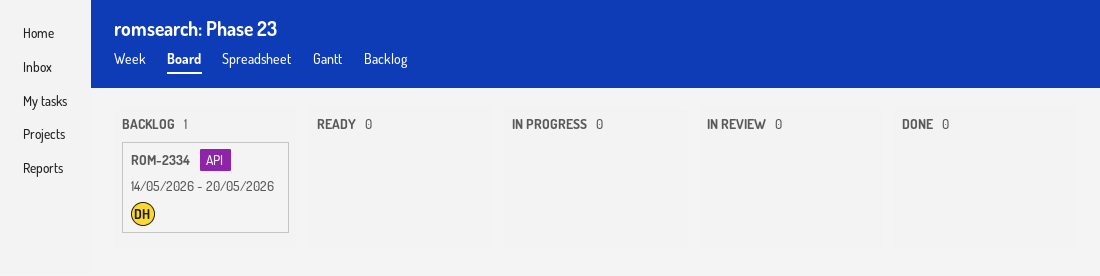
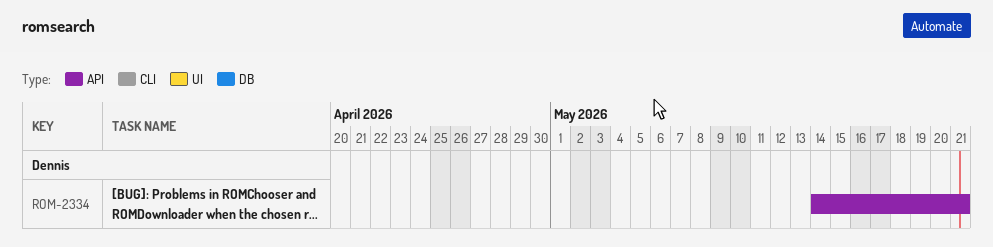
ROM-2334, due: May 20 -> May 21

